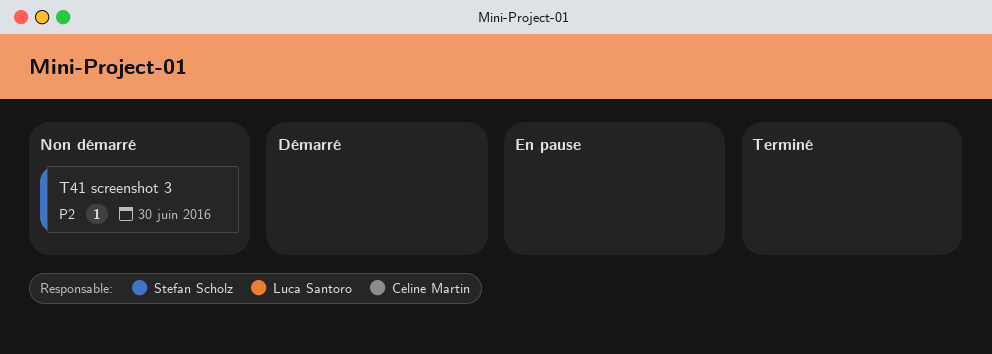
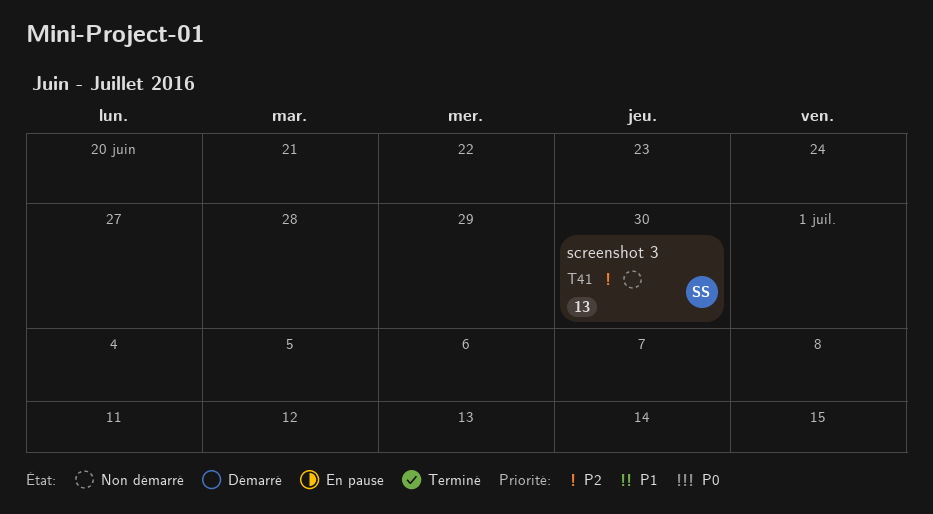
T41, estimate: 1 -> 13

